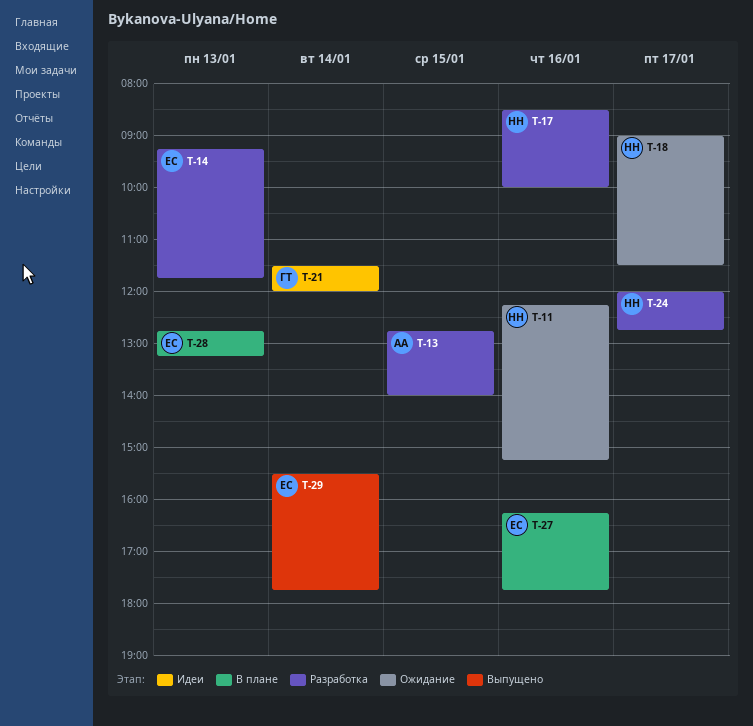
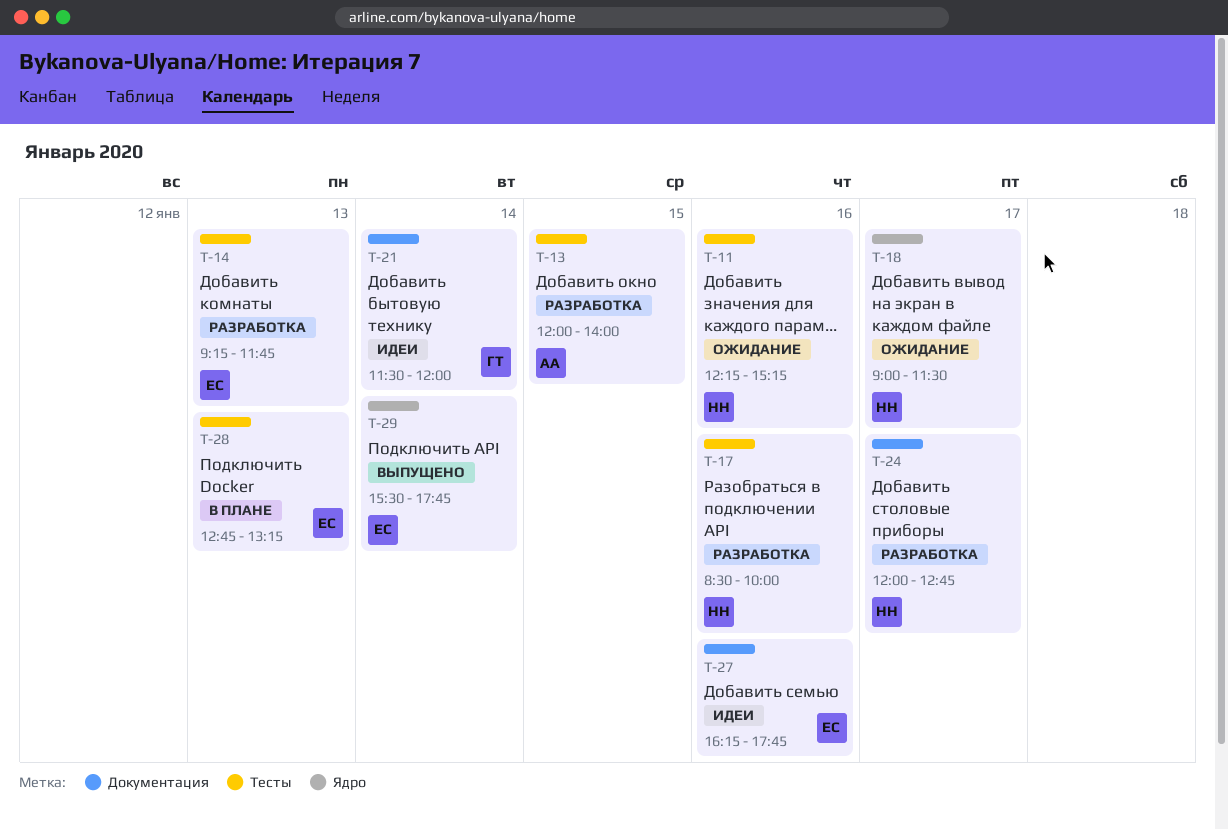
T-13, begins: 12:45 -> 12:00
T-27, status: В плане -> Идеи

